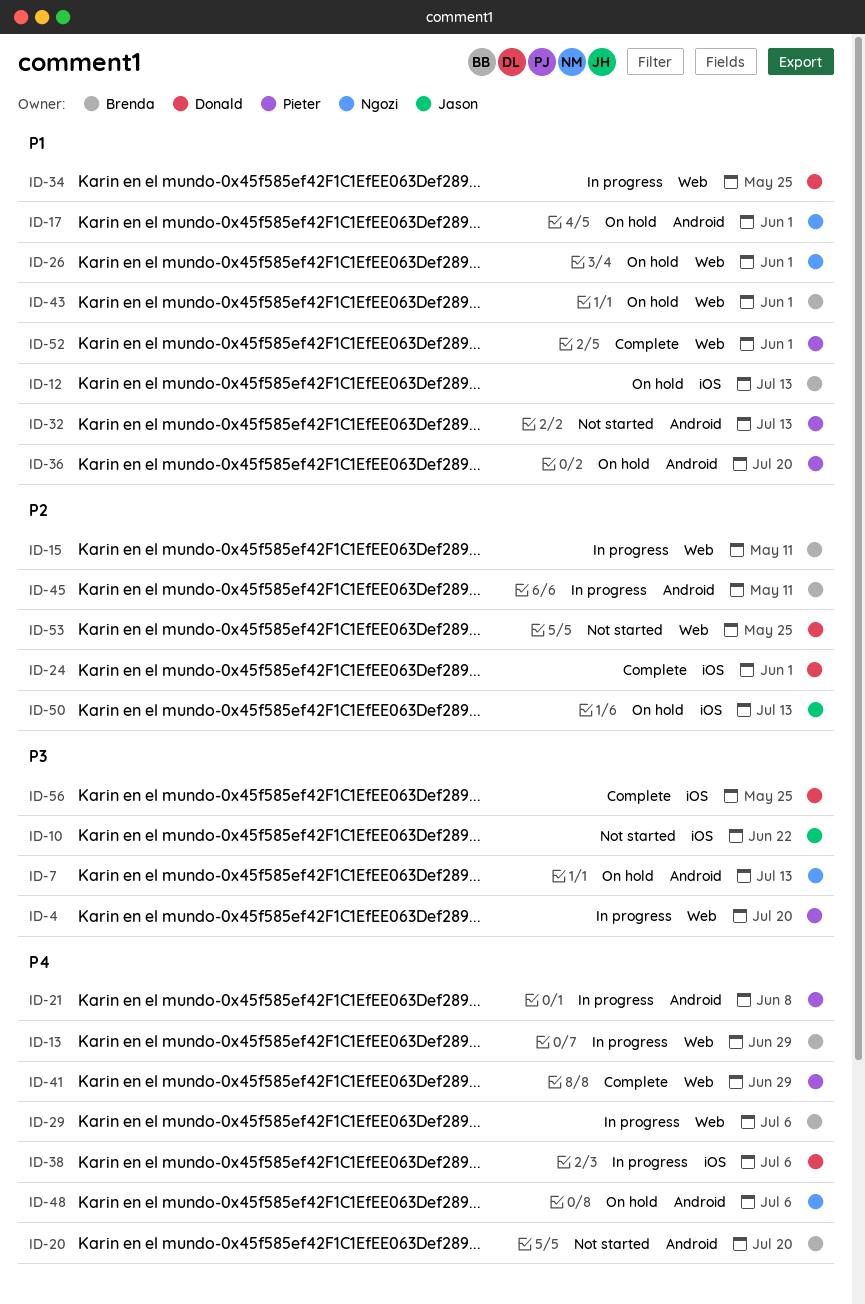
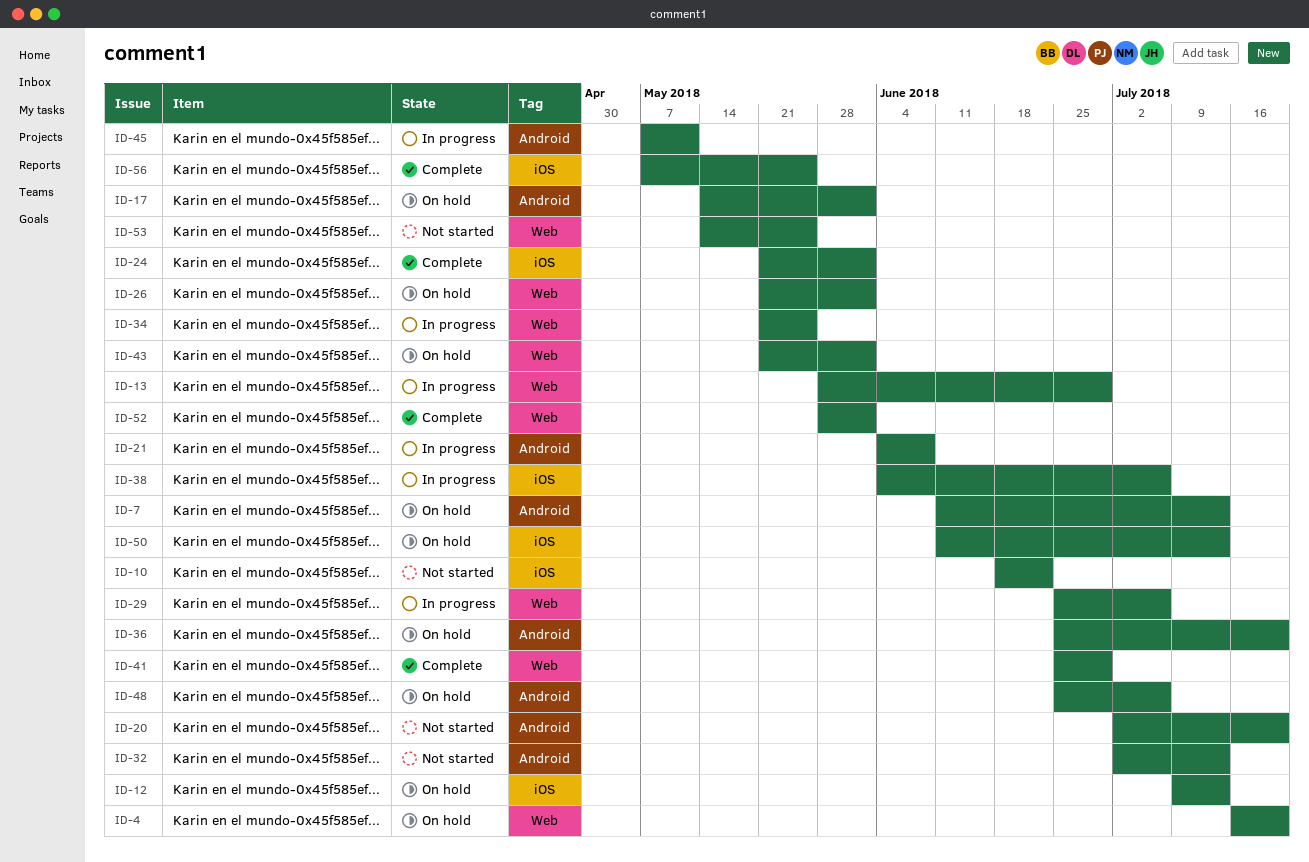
ID-4, status: In progress -> On hold
ID-15: present -> none

